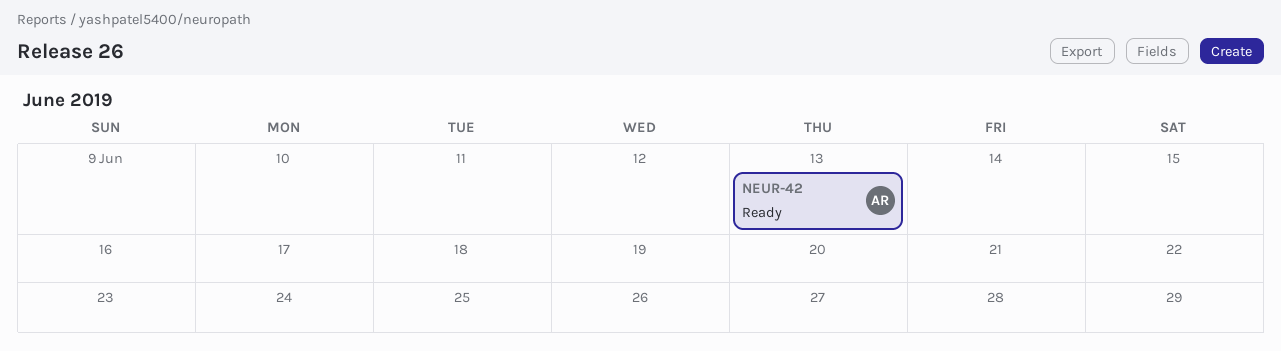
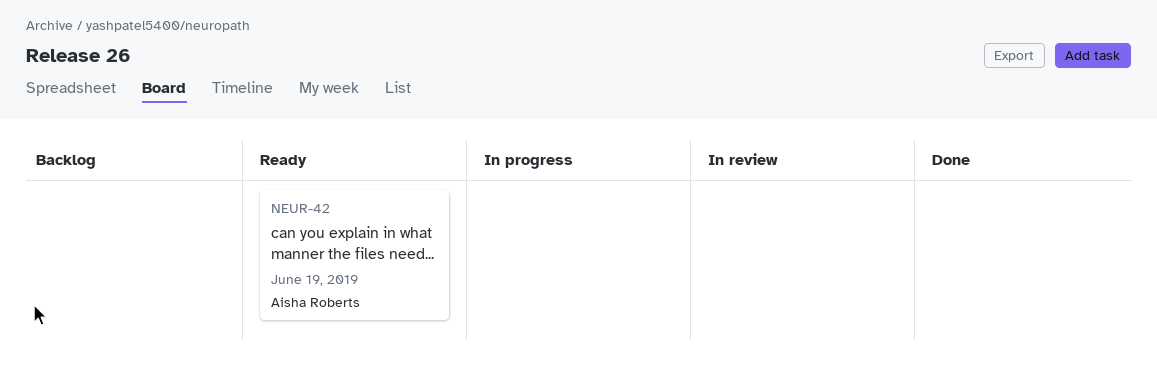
NEUR-42, due: Jun 13 -> Jun 19

